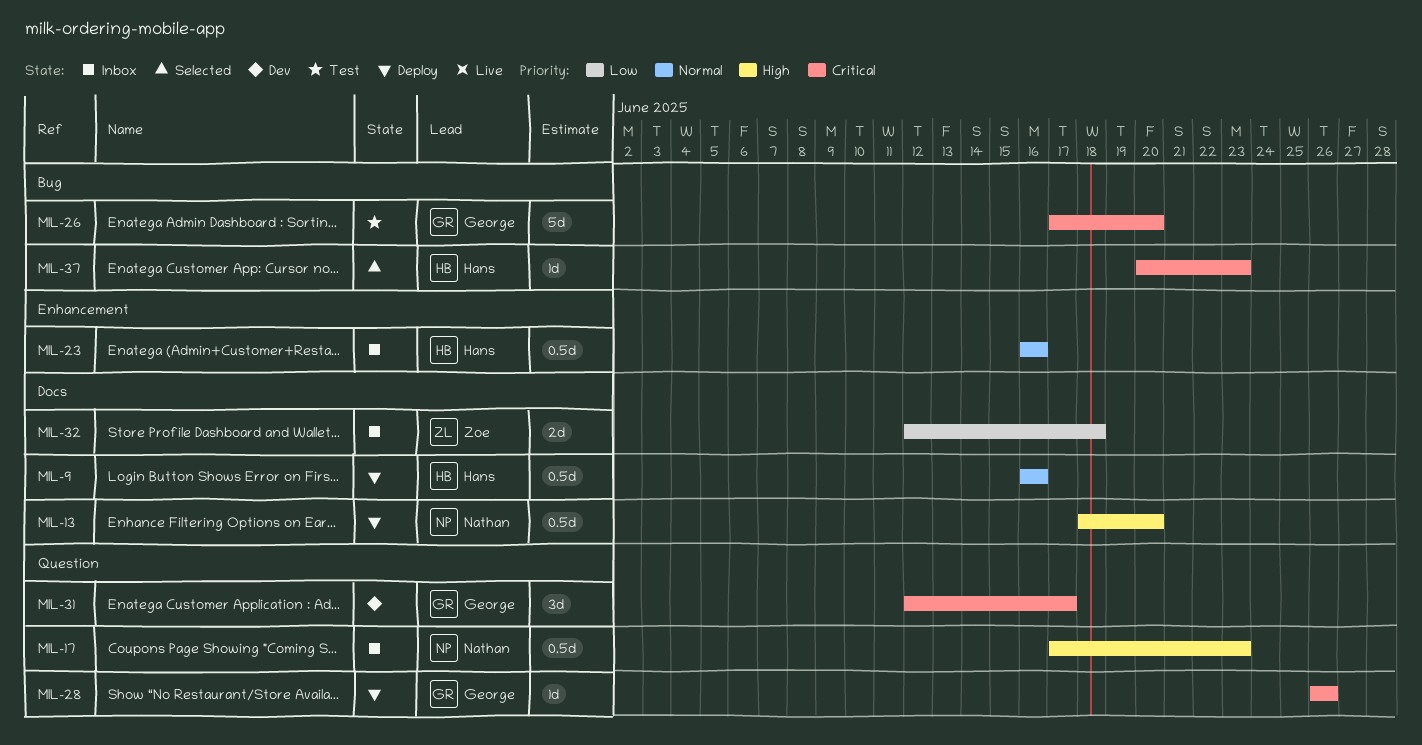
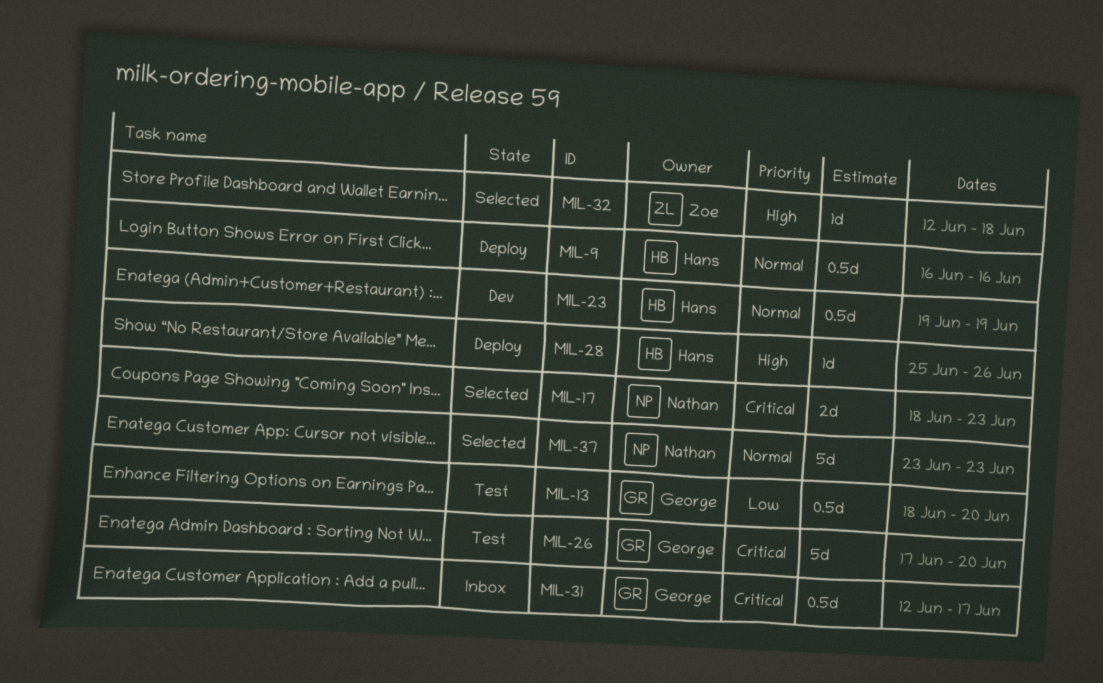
MIL-13, status: Deploy -> Test
MIL-13, owner: Nathan -> George
MIL-13, priority: High -> Low
MIL-17, status: Inbox -> Selected
MIL-17, priority: High -> Critical
MIL-17, estimate: 0.5d -> 2d
MIL-17, start: Jun 17 -> Jun 18
MIL-23, status: Inbox -> Dev
MIL-23, start: Jun 16 -> Jun 19
MIL-23, due: Jun 16 -> Jun 19
MIL-28, owner: George -> Hans
MIL-28, priority: Critical -> High
MIL-28, start: Jun 26 -> Jun 25
MIL-31, status: Dev -> Inbox
MIL-31, estimate: 3d -> 0.5d
MIL-32, status: Inbox -> Selected
MIL-32, priority: Low -> High
MIL-32, estimate: 2d -> 1d
MIL-37, owner: Hans -> Nathan
MIL-37, priority: Critical -> Normal
MIL-37, estimate: 1d -> 5d
MIL-37, start: Jun 20 -> Jun 23

